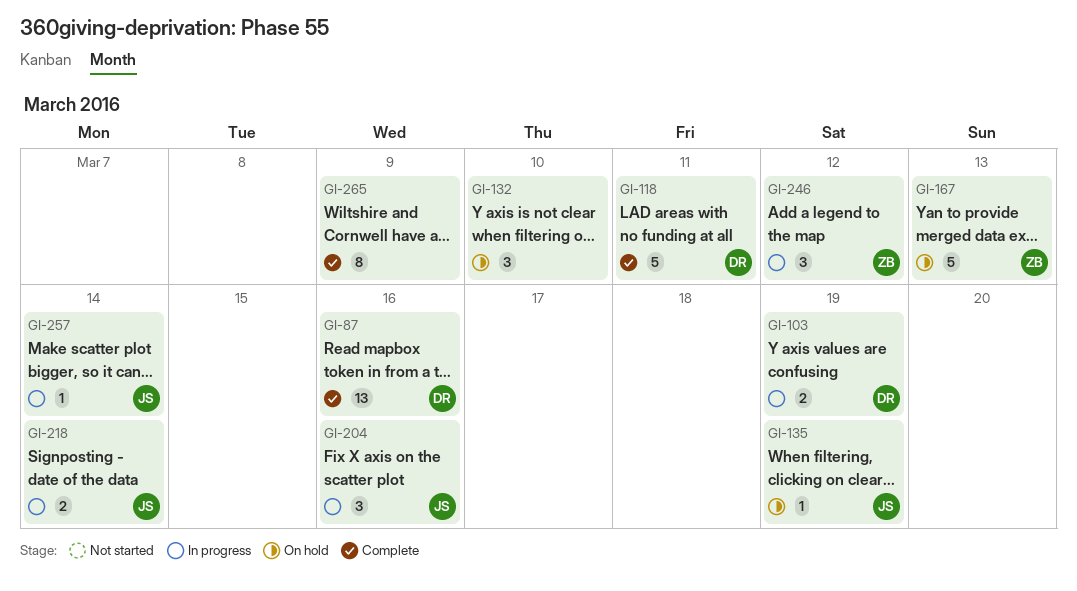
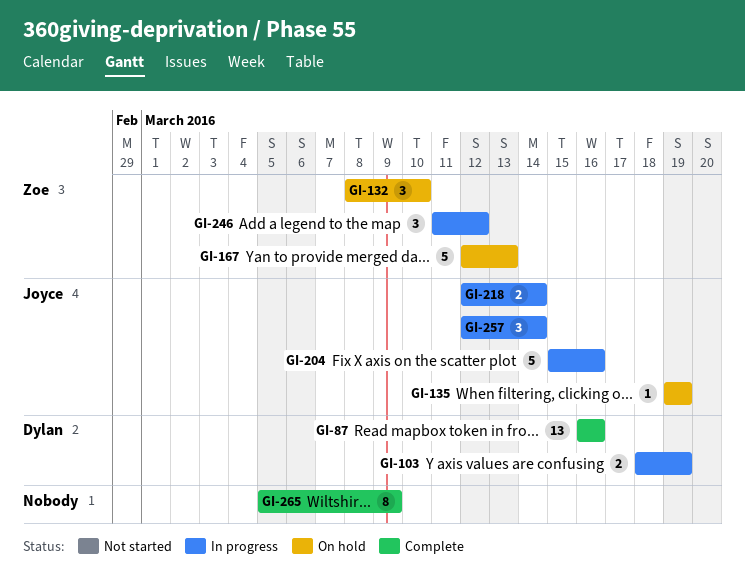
GI-118: present -> none
GI-132, owner: none -> Zoe
GI-204, estimate: 3 -> 5
GI-257, estimate: 1 -> 3

